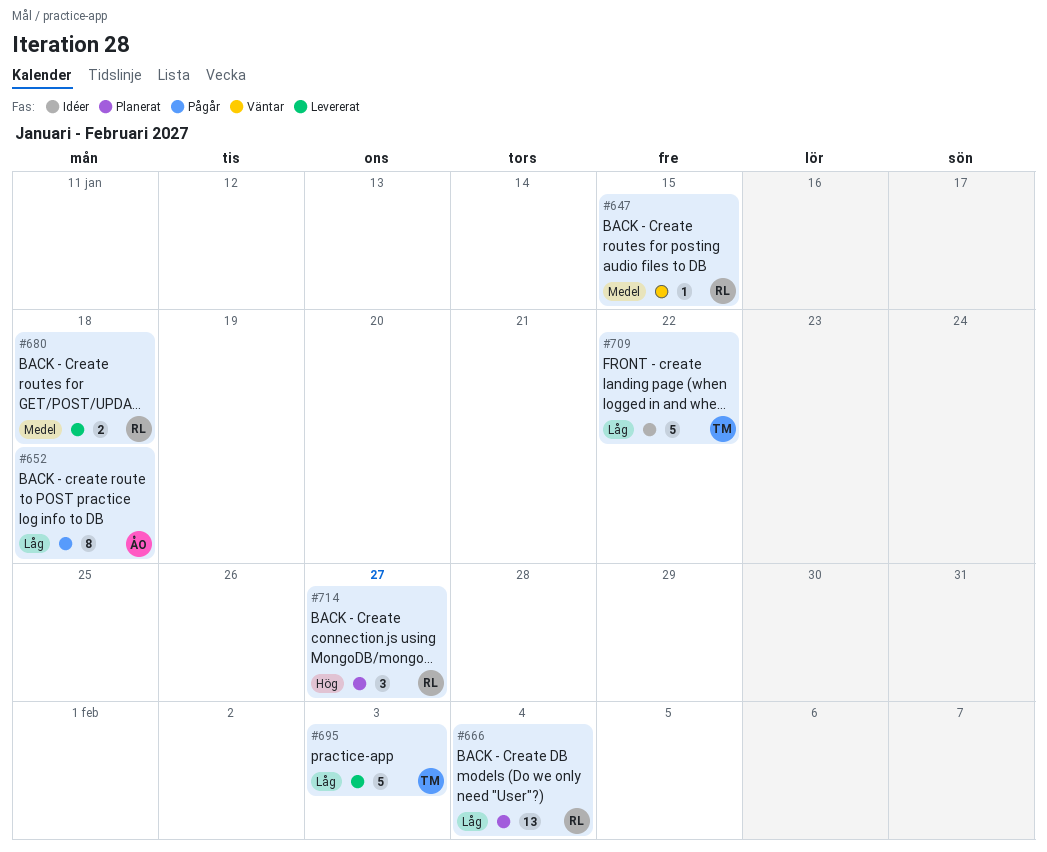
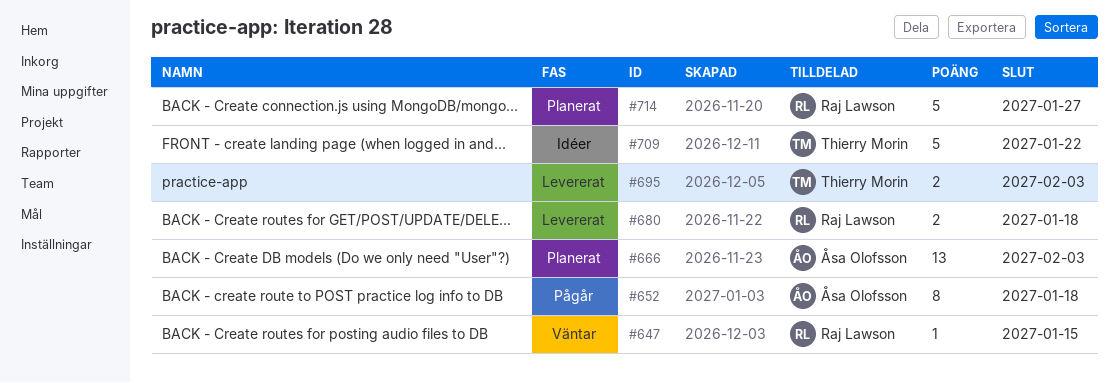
#666, owner: Raj Lawson -> Åsa Olofsson
#666, due: Feb 4 -> Feb 3
#695, estimate: 5 -> 2
#714, estimate: 3 -> 5

